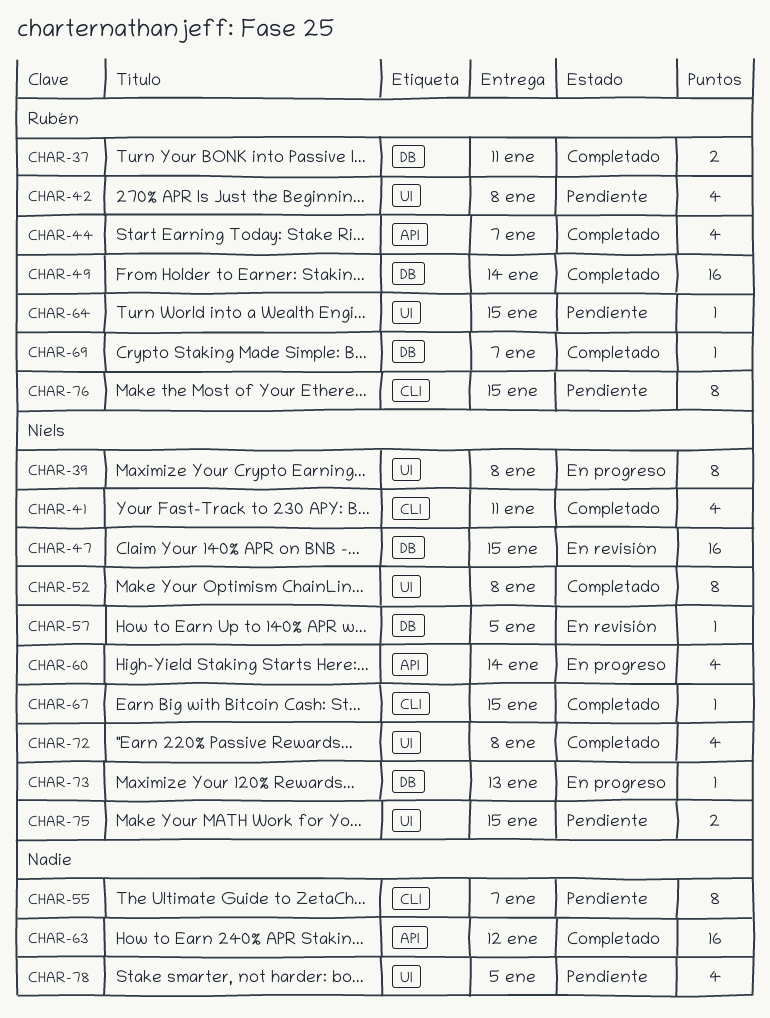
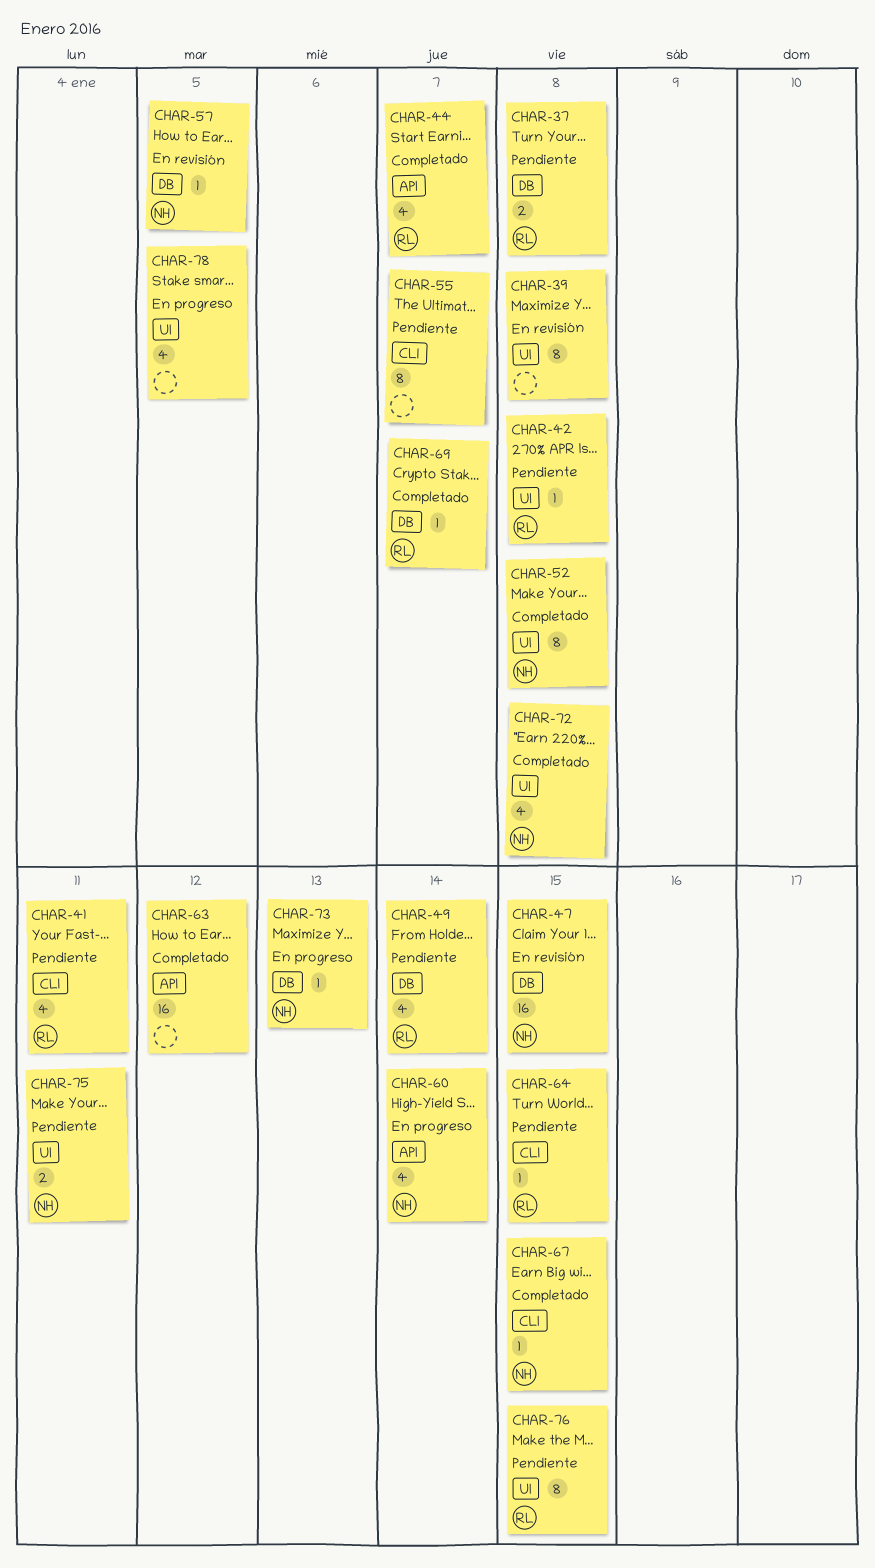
CHAR-37, status: Completado -> Pendiente
CHAR-37, due: Jan 11 -> Jan 8
CHAR-39, status: En progreso -> En revisión
CHAR-39, owner: Niels -> none
CHAR-41, status: Completado -> Pendiente
CHAR-41, owner: Niels -> Rubén
CHAR-42, estimate: 4 -> 1
CHAR-49, status: Completado -> Pendiente
CHAR-49, estimate: 16 -> 4
CHAR-64, label: UI -> CLI
CHAR-75, due: Jan 15 -> Jan 11
CHAR-76, label: CLI -> UI
CHAR-78, status: Pendiente -> En progreso

